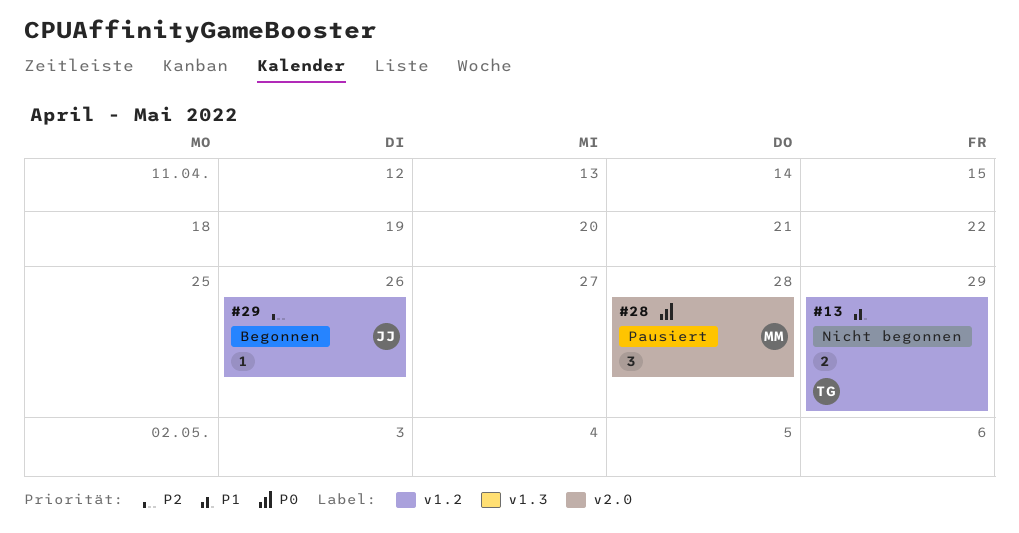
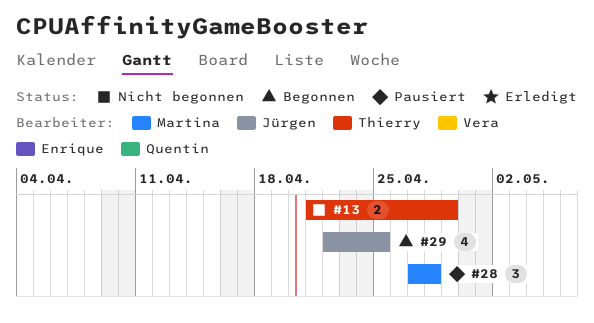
#29, estimate: 1 -> 4
#29, due: Apr 26 -> Apr 25

